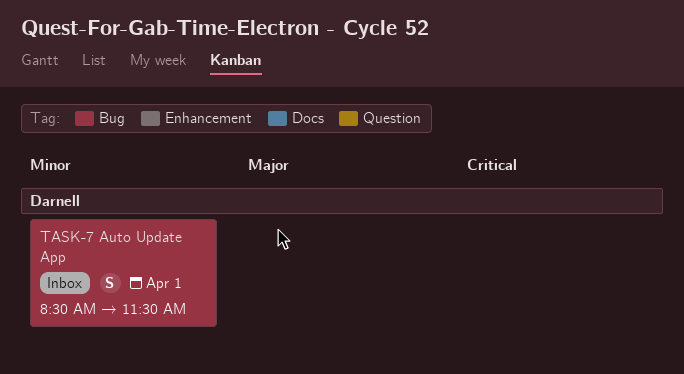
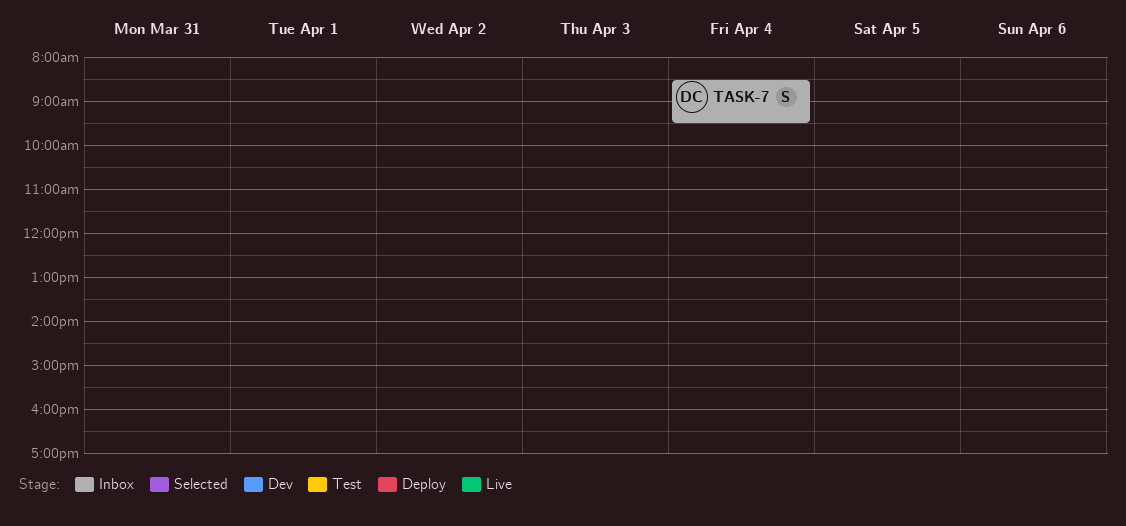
TASK-7, day: Apr 1 -> Apr 4
TASK-7, ends: 11:30 -> 09:30

